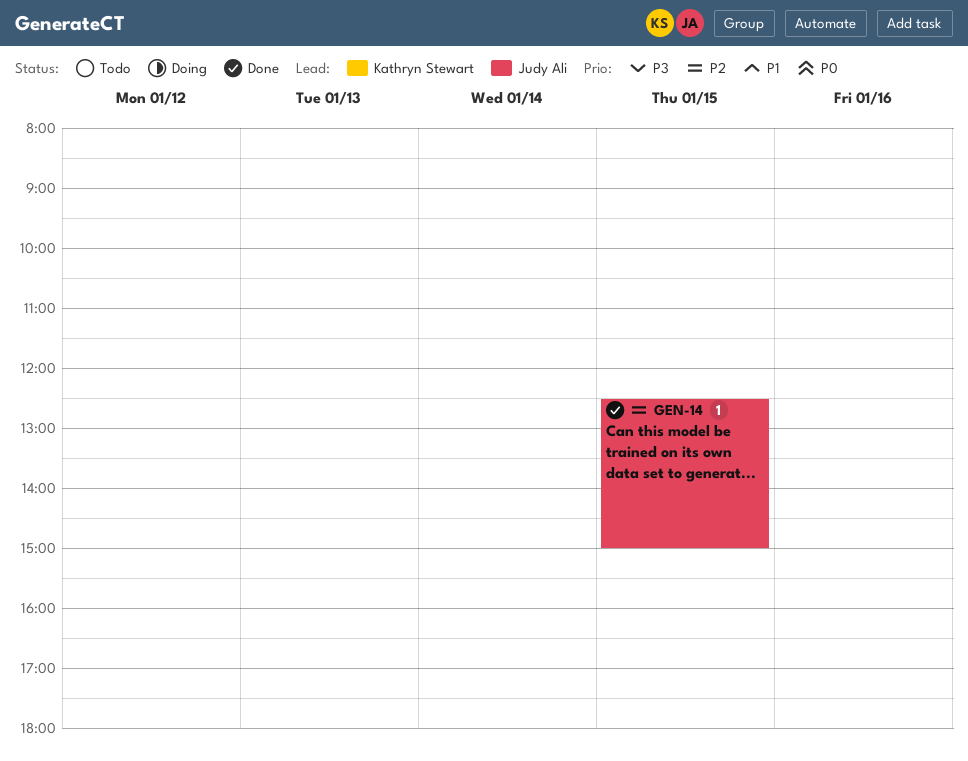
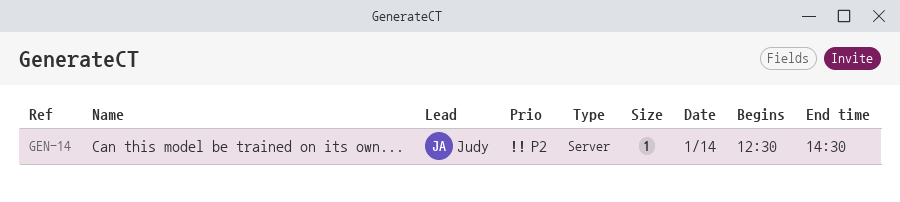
GEN-14, day: Jan 15 -> Jan 14
GEN-14, ends: 15:00 -> 14:30

